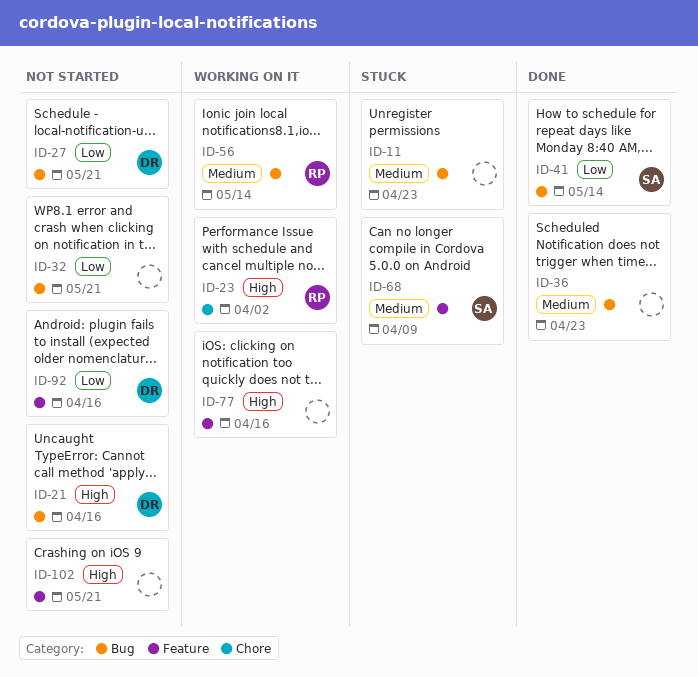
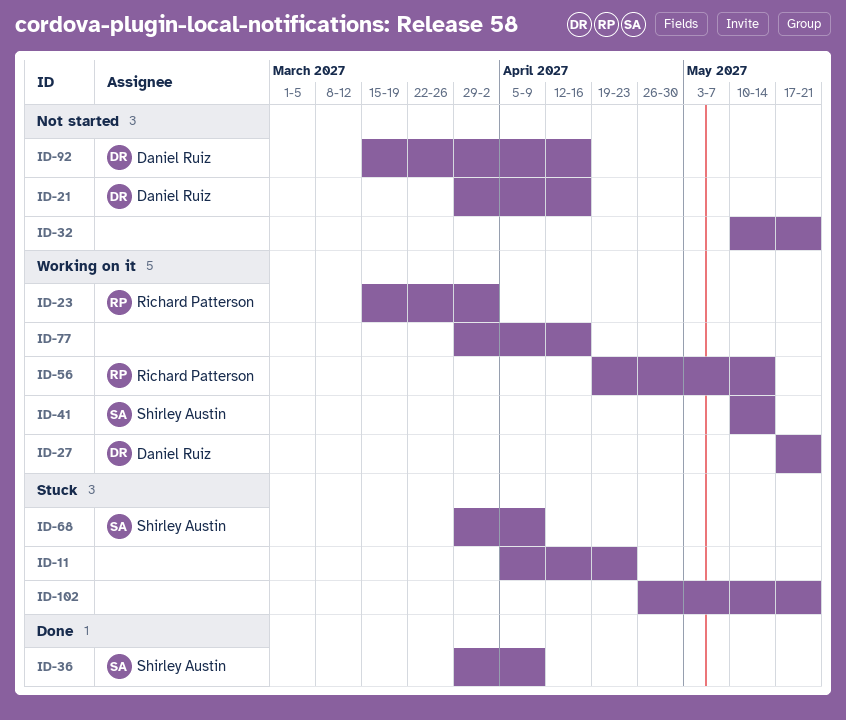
ID-27, status: Not started -> Working on it
ID-36, owner: none -> Shirley Austin
ID-36, due: Apr 23 -> Apr 9
ID-41, status: Done -> Working on it
ID-102, status: Not started -> Stuck

